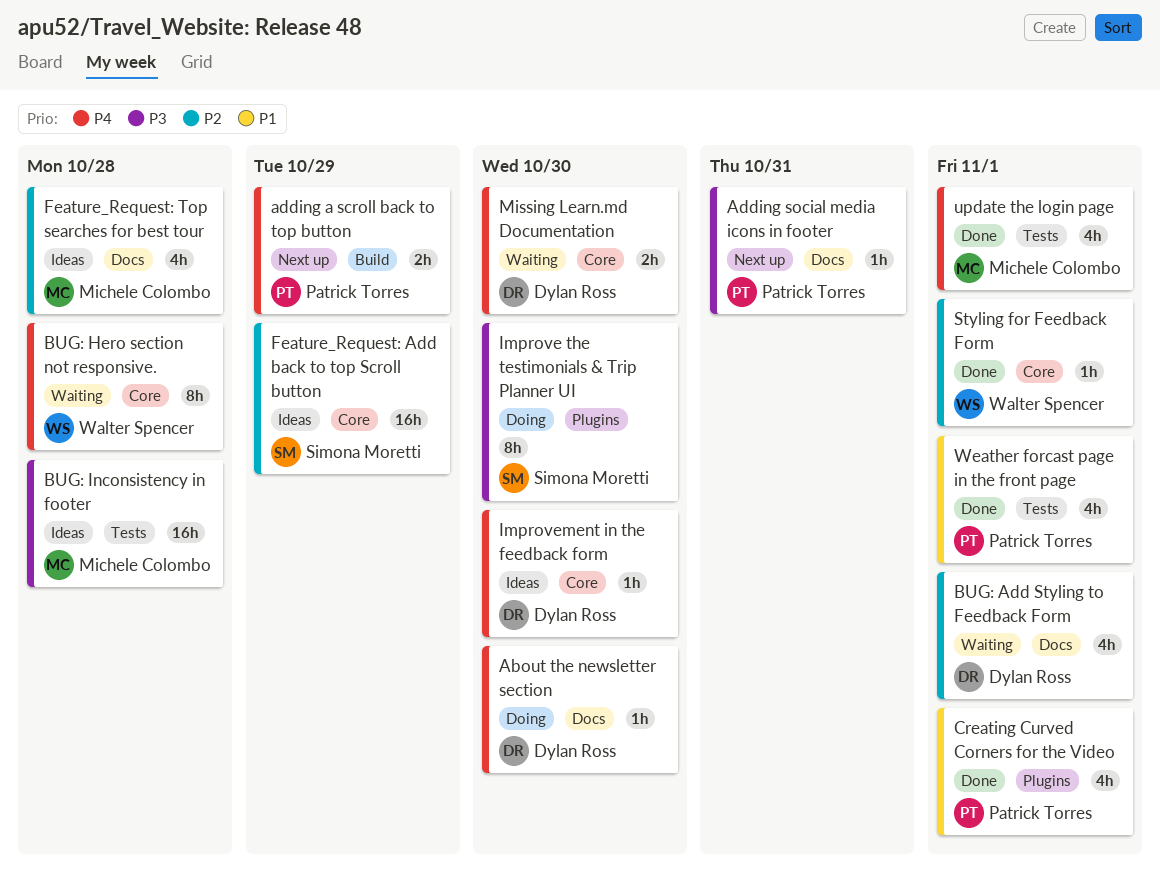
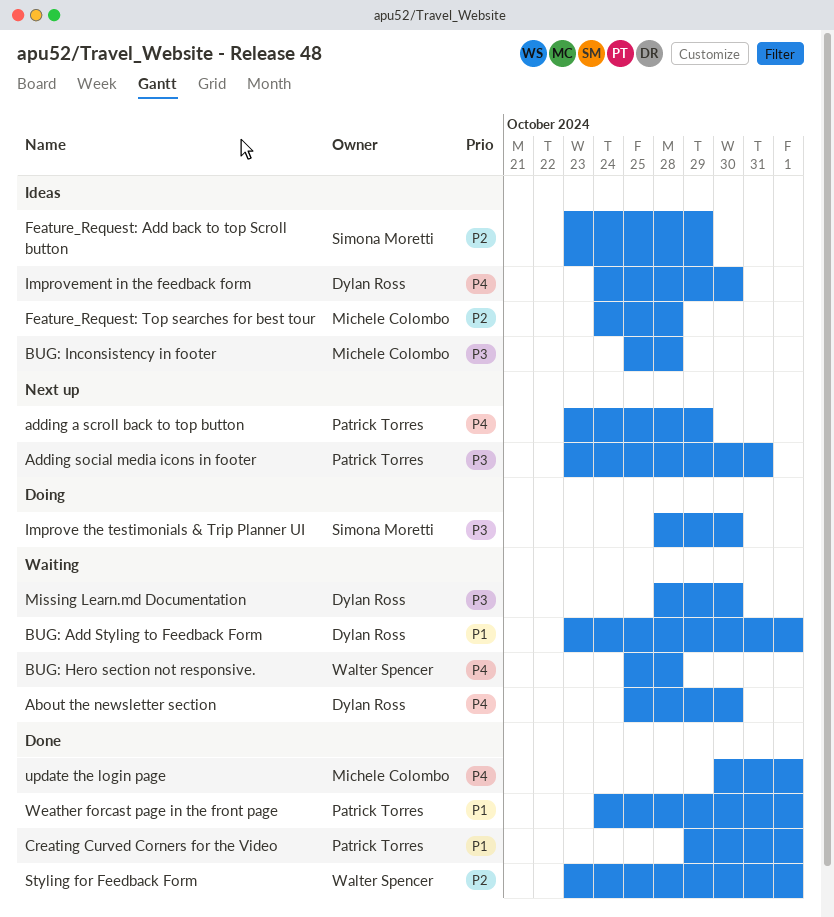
About the newsletter section, status: Doing -> Waiting
BUG: Add Styling to Feedback Form, priority: P2 -> P1
Missing Learn.md Documentation, priority: P4 -> P3

